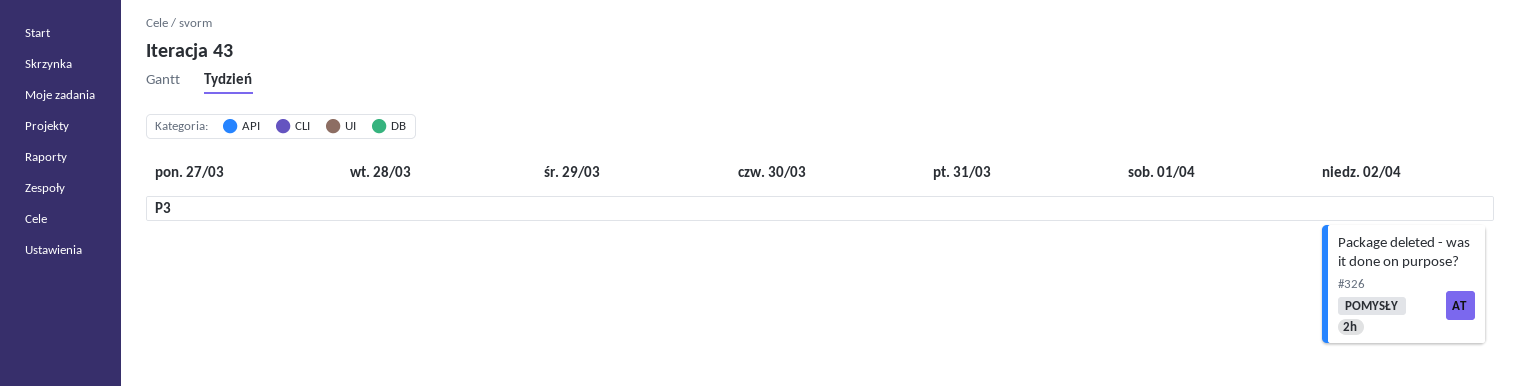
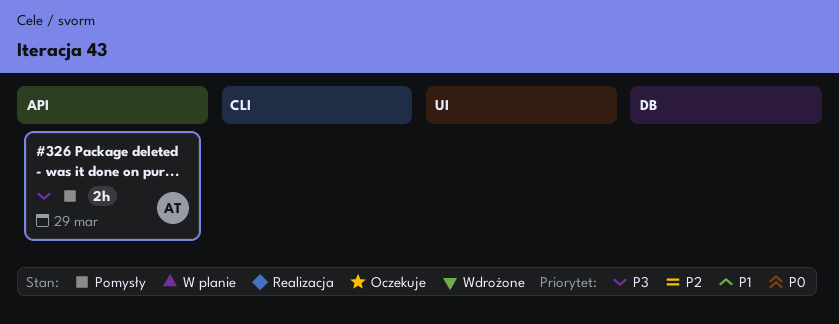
#326, due: Apr 2 -> Mar 29

